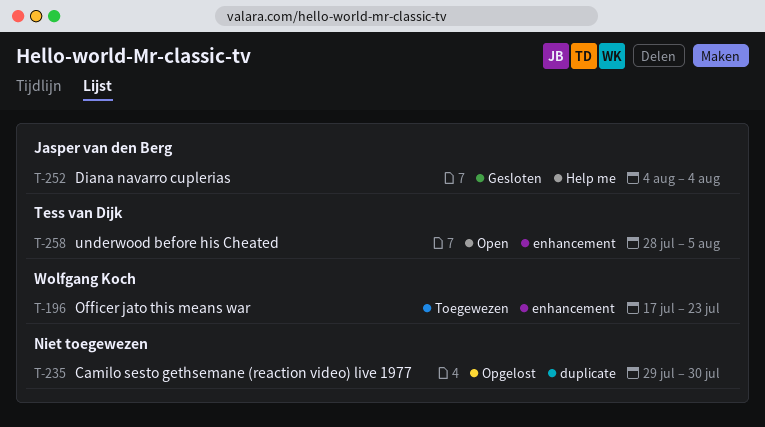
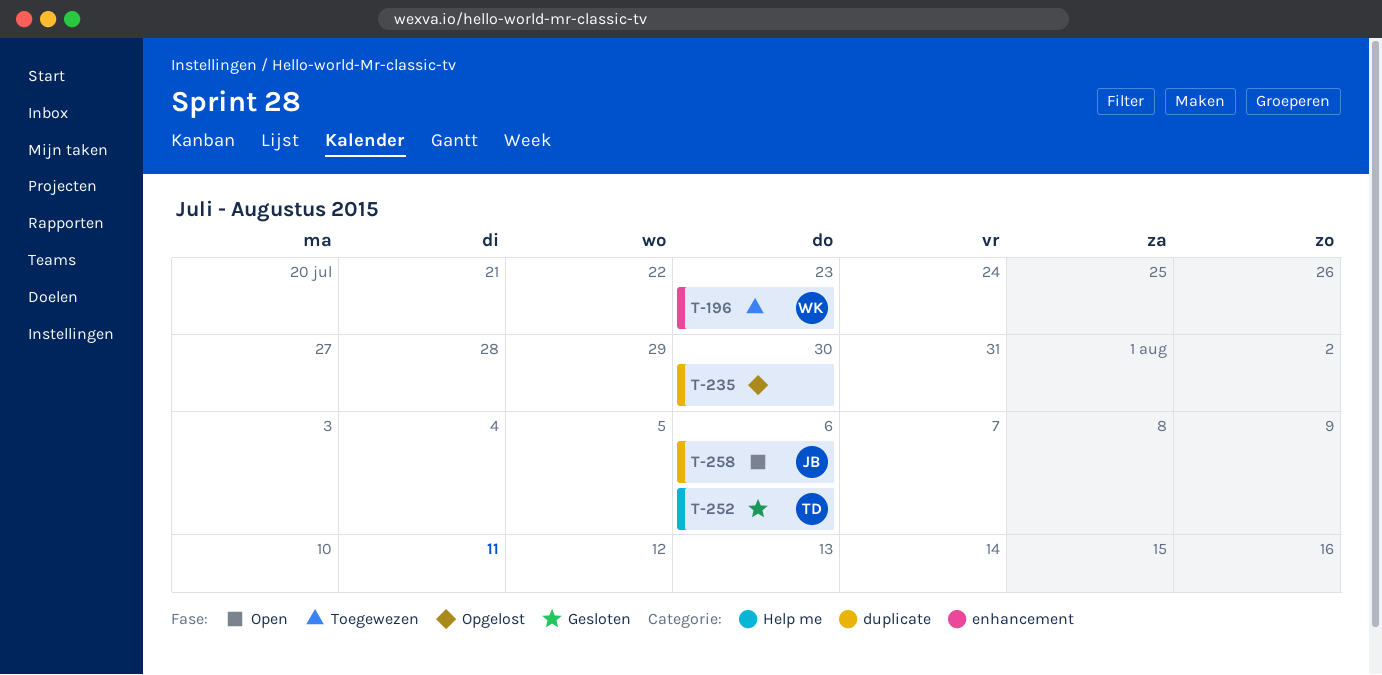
T-252, owner: Jasper van den Berg -> Tess van Dijk
T-252, due: Aug 4 -> Aug 6
T-258, owner: Tess van Dijk -> Jasper van den Berg
T-258, label: enhancement -> duplicate
T-258, due: Aug 5 -> Aug 6

